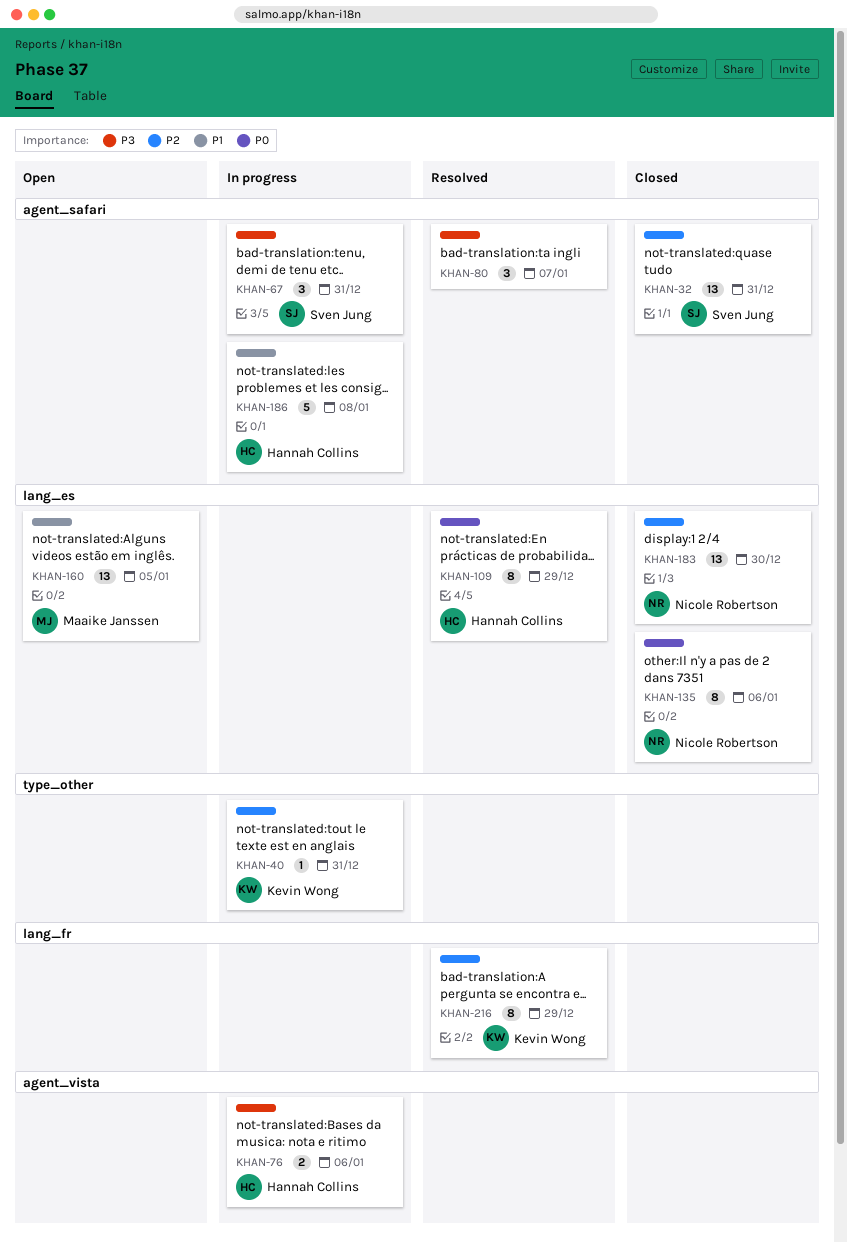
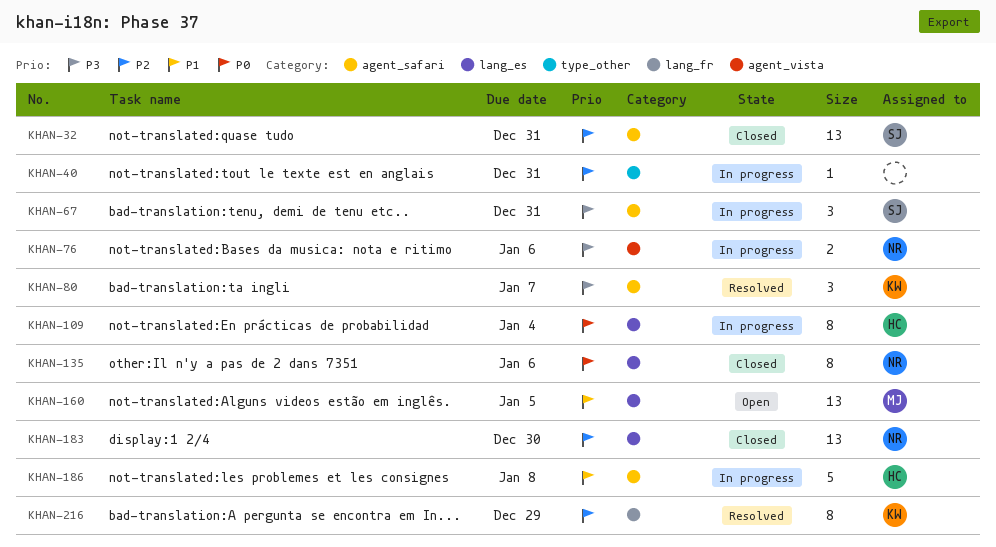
KHAN-40, owner: Kevin Wong -> none
KHAN-76, owner: Hannah Collins -> Nicole Robertson
KHAN-80, owner: none -> Kevin Wong
KHAN-109, status: Resolved -> In progress
KHAN-109, due: Dec 29 -> Jan 4

